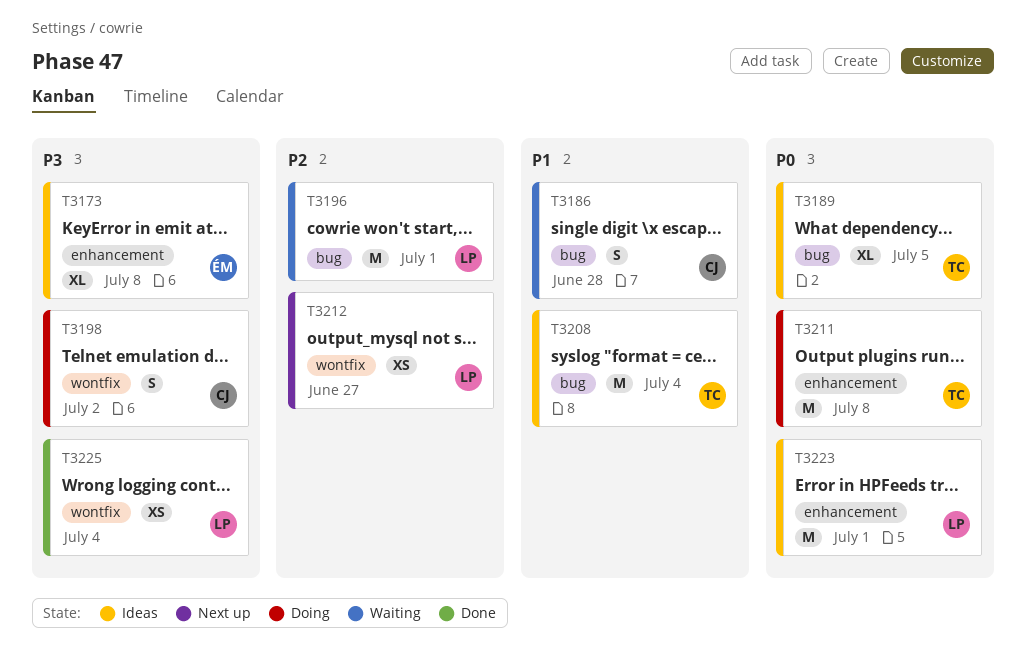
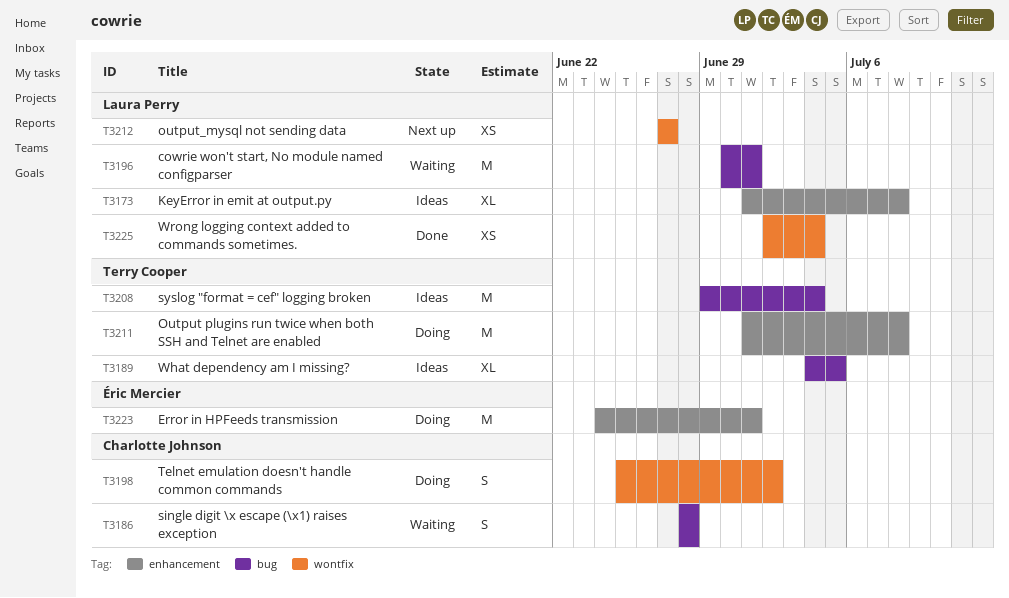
T3173, owner: Éric Mercier -> Laura Perry
T3223, status: Ideas -> Doing
T3223, owner: Laura Perry -> Éric Mercier

